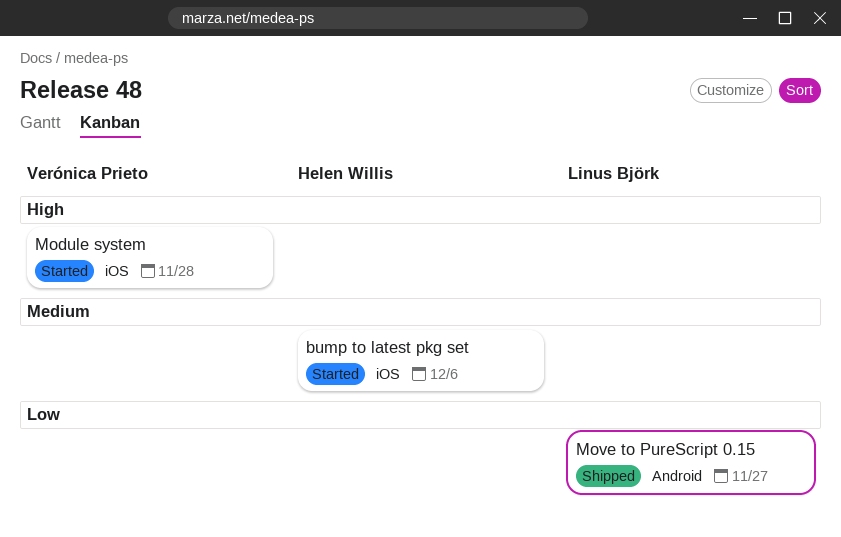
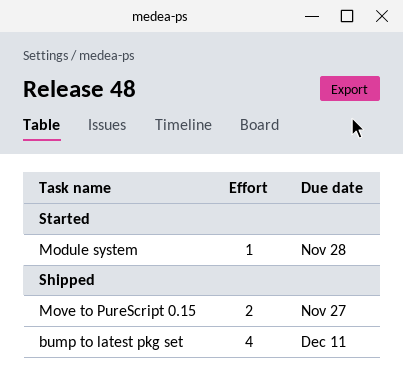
bump to latest pkg set, status: Started -> Shipped
bump to latest pkg set, due: Dec 6 -> Dec 11

